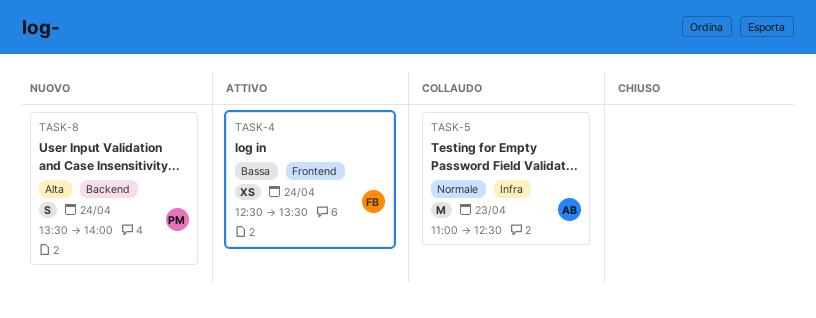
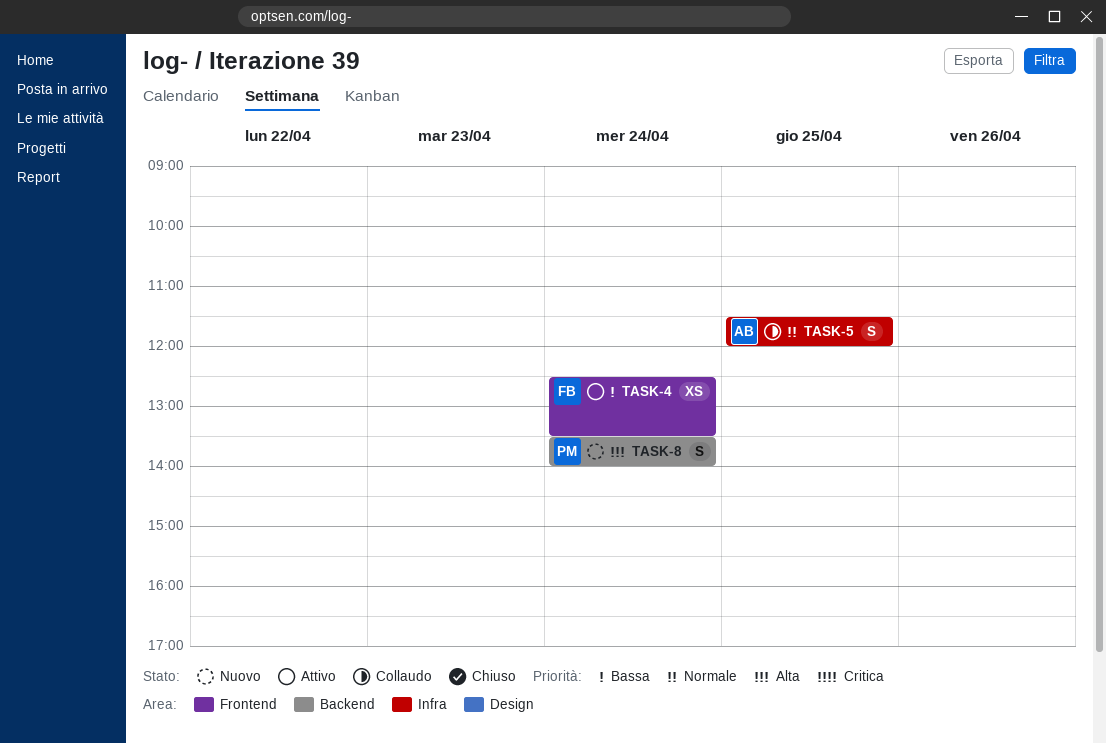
TASK-5, estimate: M -> S
TASK-5, day: Apr 23 -> Apr 25
TASK-5, begins: 11:00 -> 11:30
TASK-5, ends: 12:30 -> 12:00

